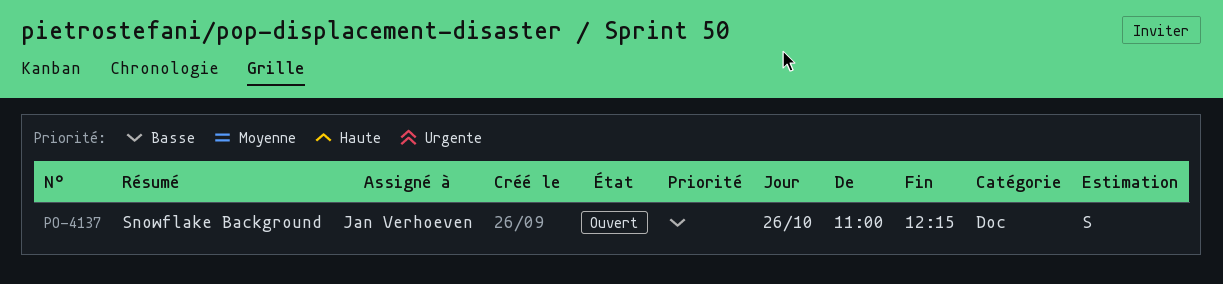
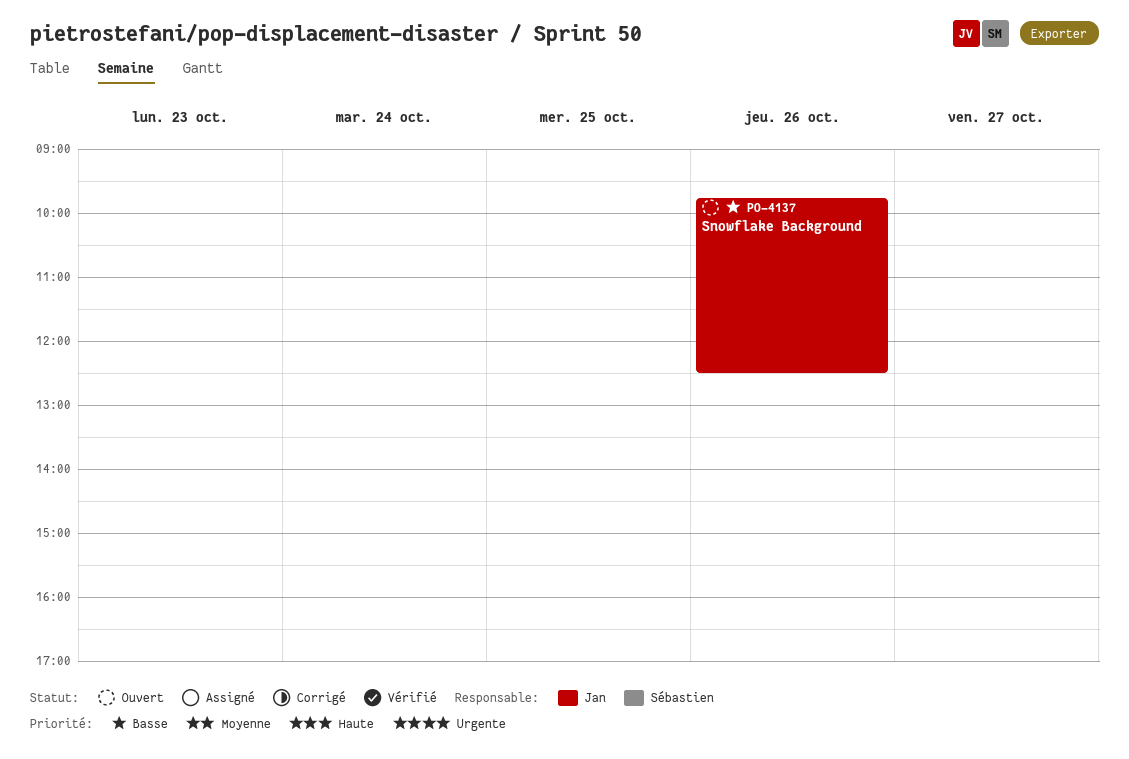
PO-4137, begins: 11:00 -> 09:45
PO-4137, ends: 12:15 -> 12:30

